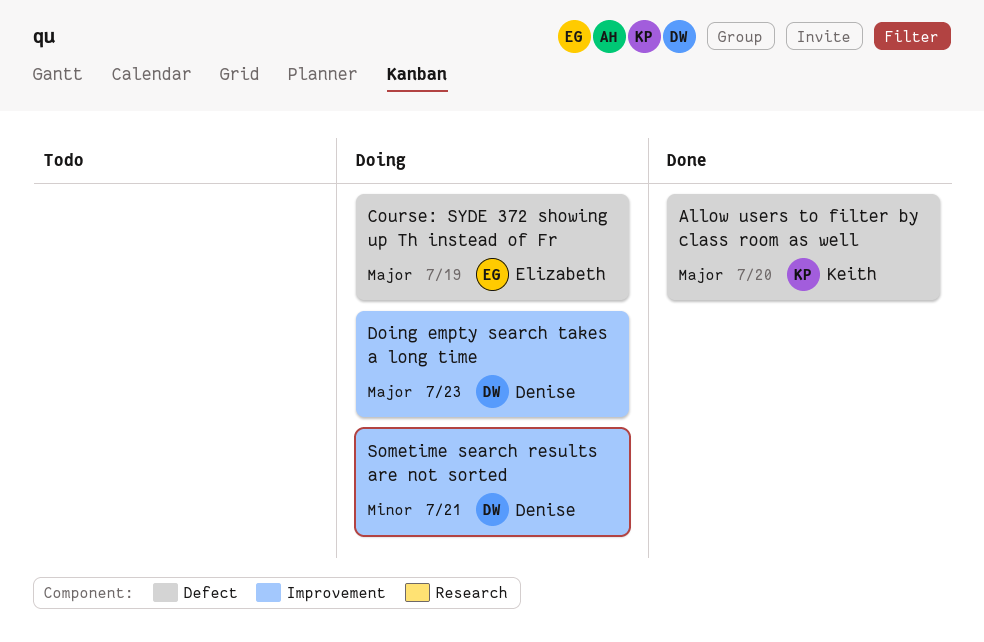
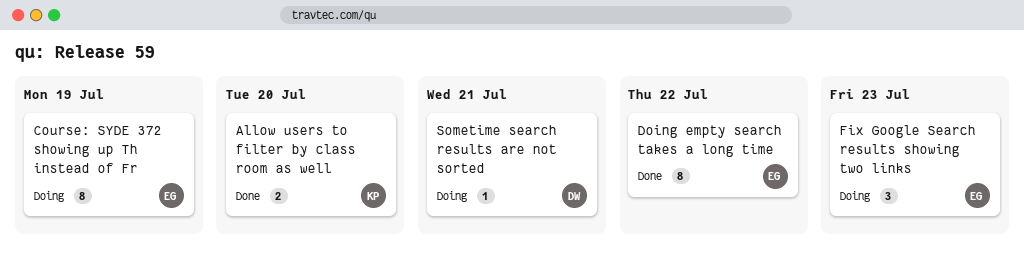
Doing empty search takes a long time, status: Doing -> Done
Doing empty search takes a long time, owner: Denise -> Elizabeth
Doing empty search takes a long time, due: Jul 23 -> Jul 22
Fix Google Search results showing two links: none -> present

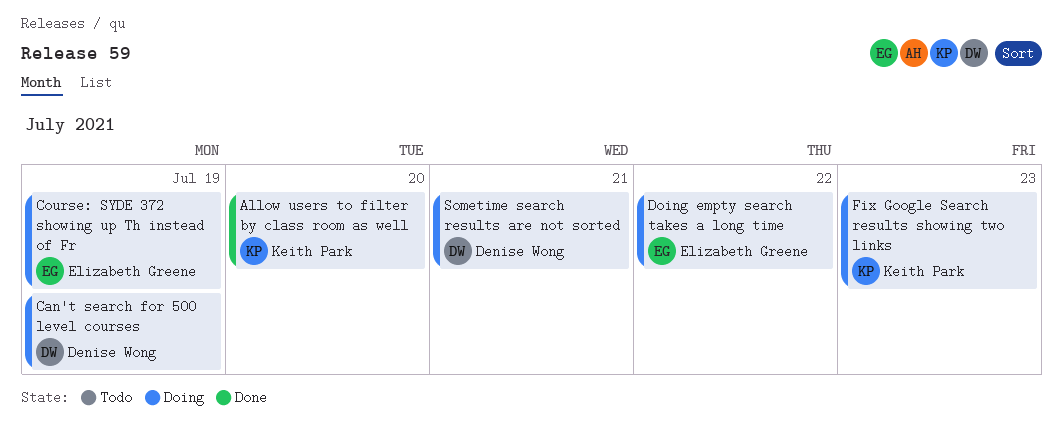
Can't search for 500 level courses: none -> present
Doing empty search takes a long time, status: Done -> Doing
Fix Google Search results showing two links, owner: Elizabeth Greene -> Keith Park

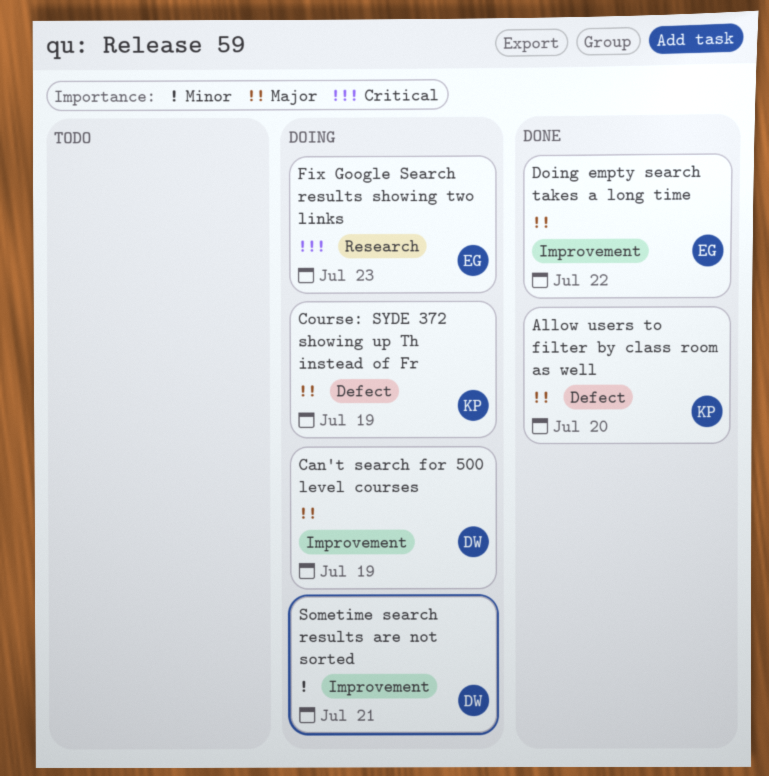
Course: SYDE 372 showing up Th instead of Fr, owner: Elizabeth Greene -> Keith Park
Doing empty search takes a long time, status: Doing -> Done
Fix Google Search results showing two links, owner: Keith Park -> Elizabeth Greene

